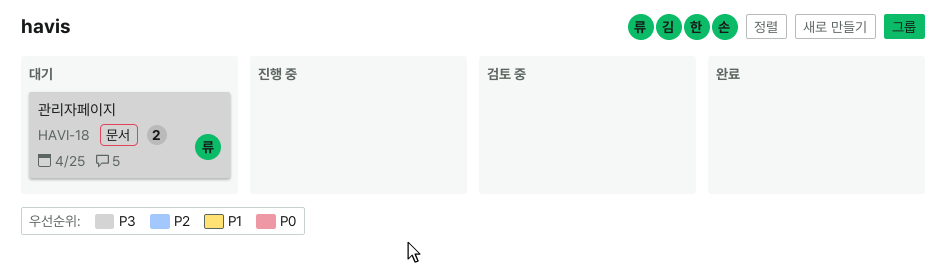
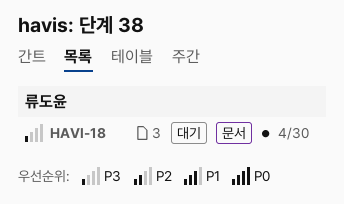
HAVI-18, estimate: 2 -> 1
HAVI-18, due: Apr 25 -> Apr 30

